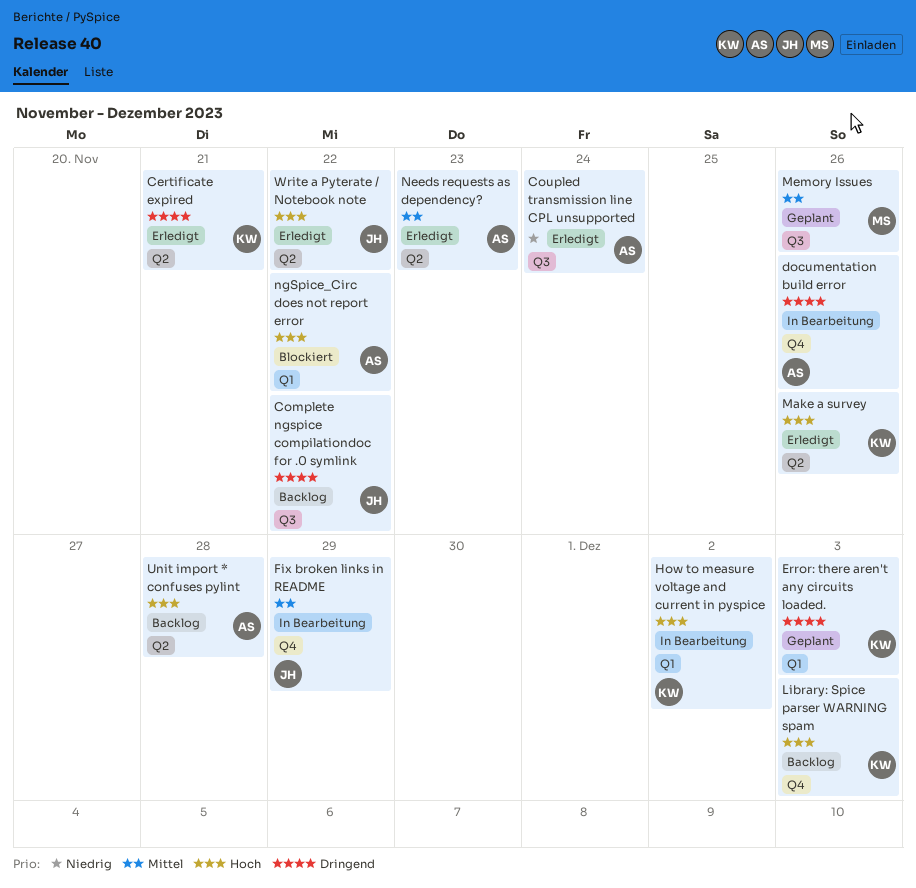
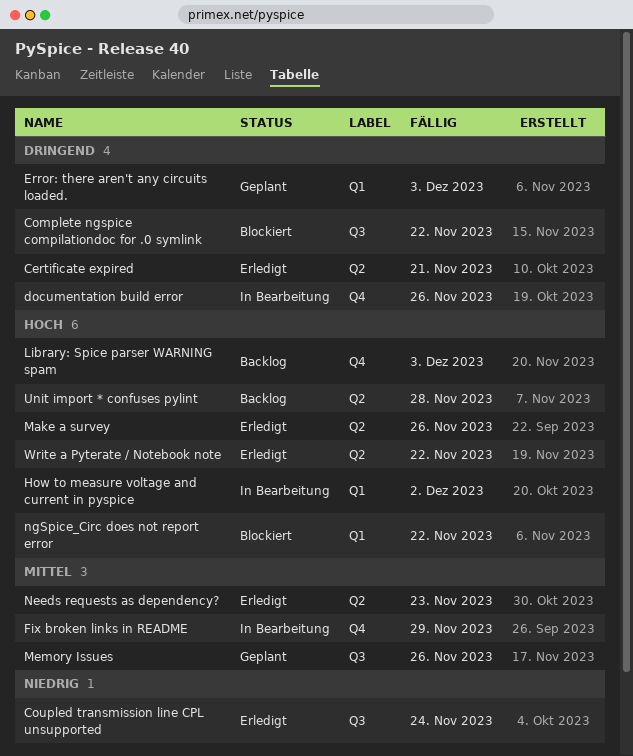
Complete ngspice compilationdoc for .0 symlink, status: Backlog -> Blockiert

